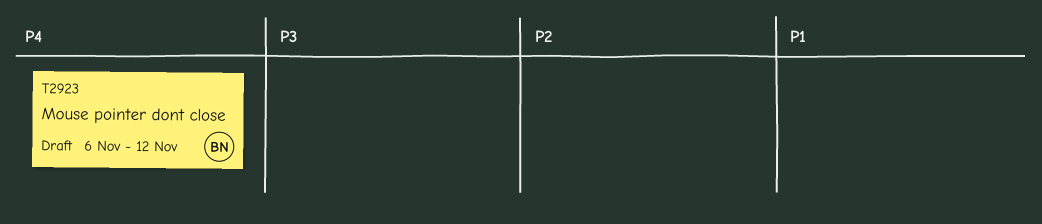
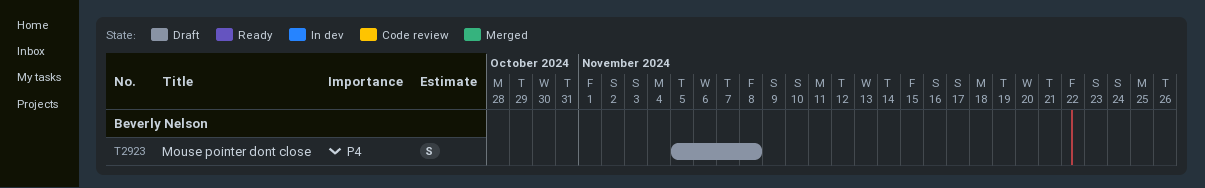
T2923, start: Nov 6 -> Nov 5
T2923, due: Nov 12 -> Nov 8

